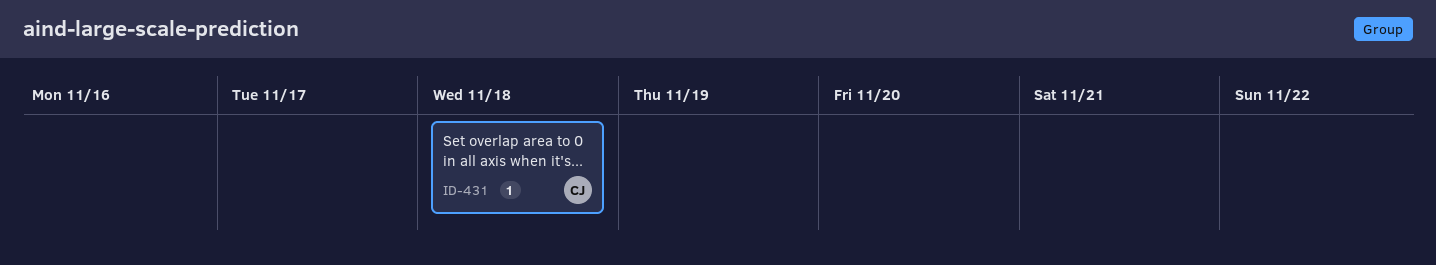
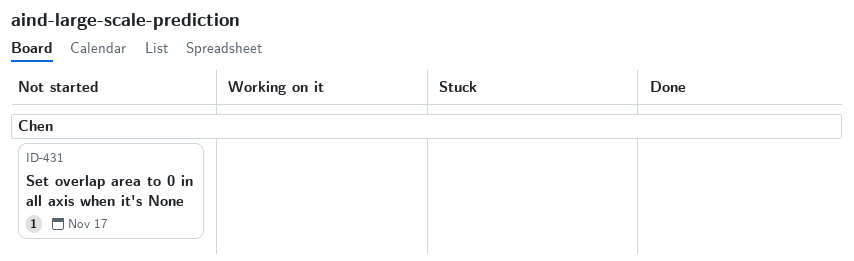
ID-431, due: Nov 18 -> Nov 17

